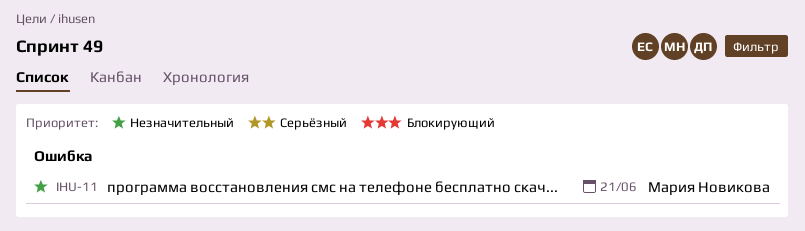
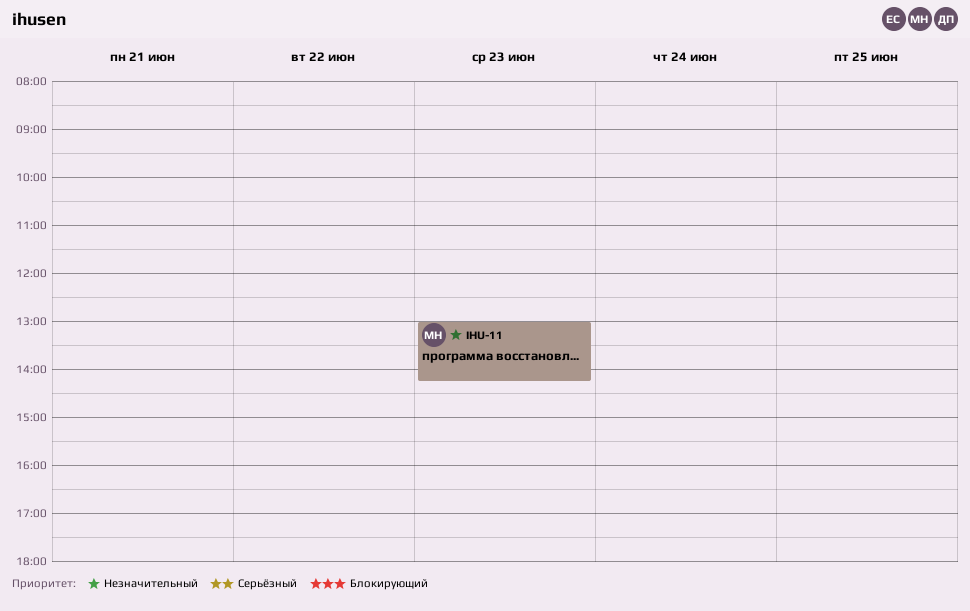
IHU-11, day: Jun 21 -> Jun 23

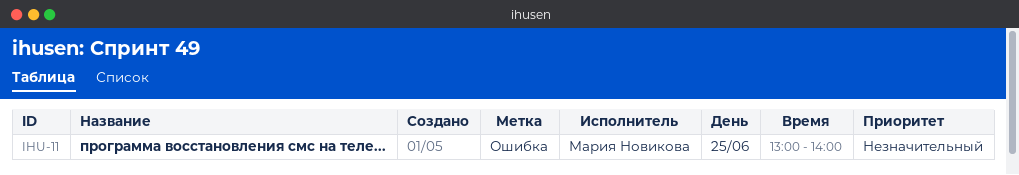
IHU-11, day: Jun 23 -> Jun 25
IHU-11, ends: 14:15 -> 14:00

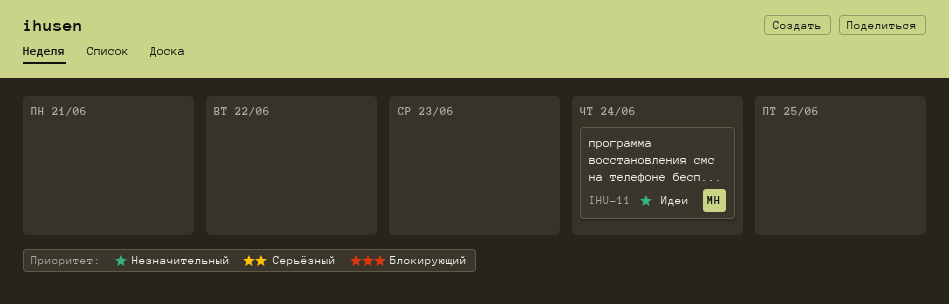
IHU-11, day: Jun 25 -> Jun 24

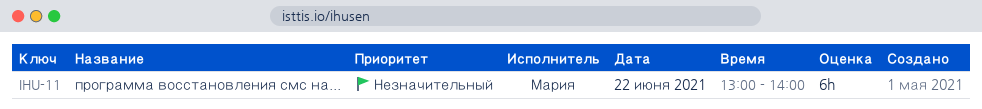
IHU-11, day: Jun 24 -> Jun 22

